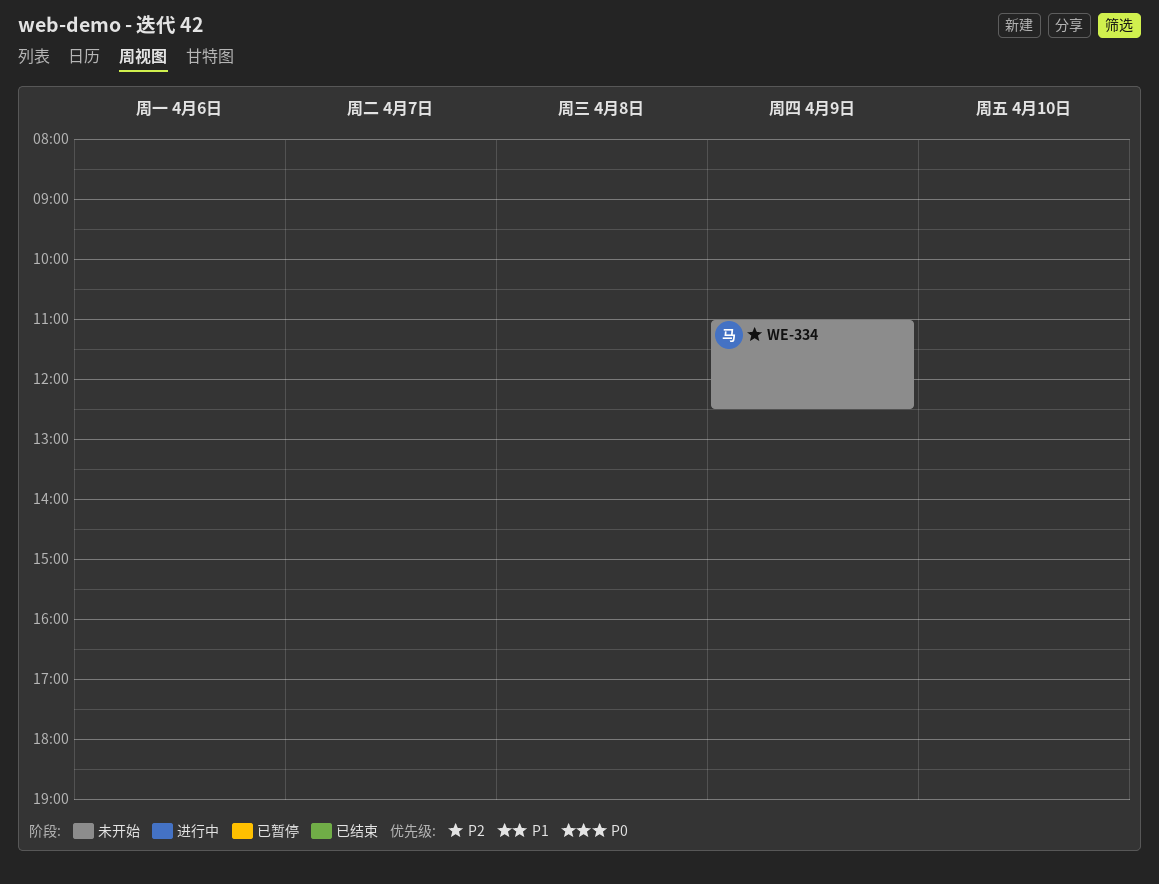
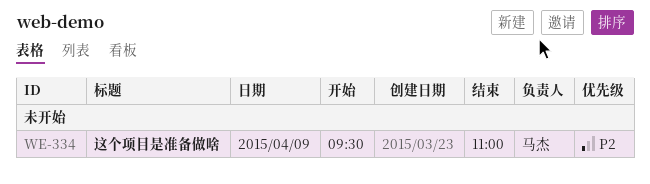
WE-334, begins: 11:00 -> 09:30
WE-334, ends: 12:30 -> 11:00

